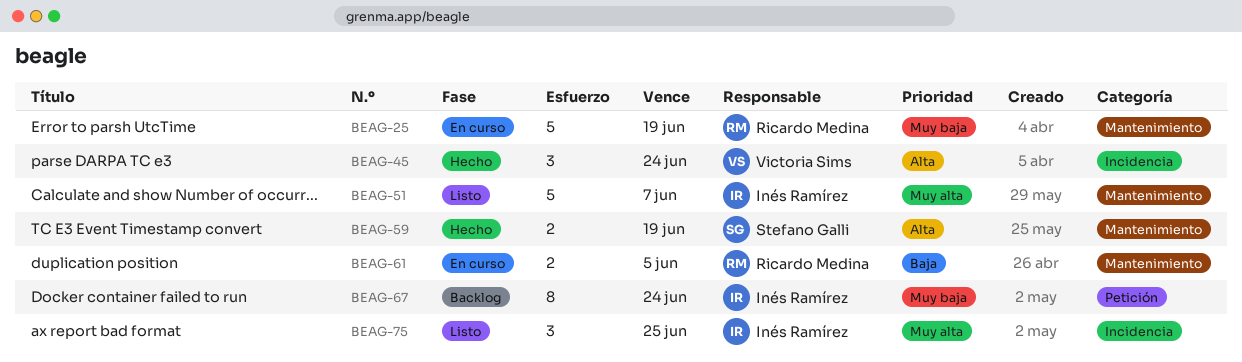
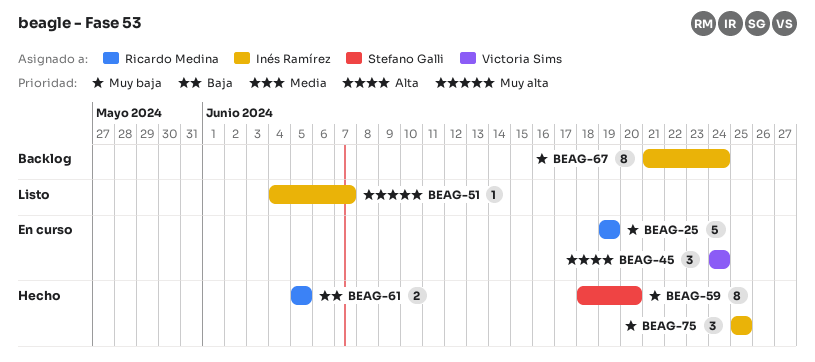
BEAG-45, status: Hecho -> En curso
BEAG-51, estimate: 5 -> 1
BEAG-59, priority: Alta -> Muy baja
BEAG-59, estimate: 2 -> 8
BEAG-59, due: Jun 19 -> Jun 20
BEAG-61, status: En curso -> Hecho
BEAG-75, status: Listo -> Hecho
BEAG-75, priority: Muy alta -> Muy baja

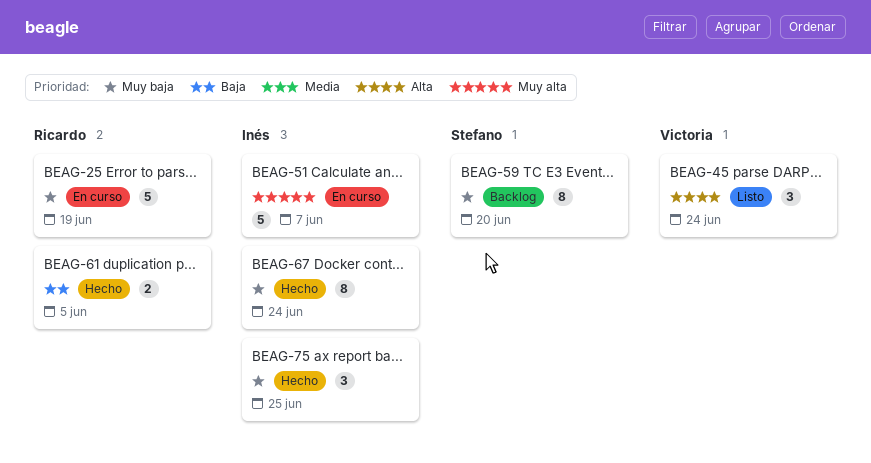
BEAG-45, status: En curso -> Listo
BEAG-51, status: Listo -> En curso
BEAG-51, estimate: 1 -> 5
BEAG-59, status: Hecho -> Backlog
BEAG-67, status: Backlog -> Hecho

